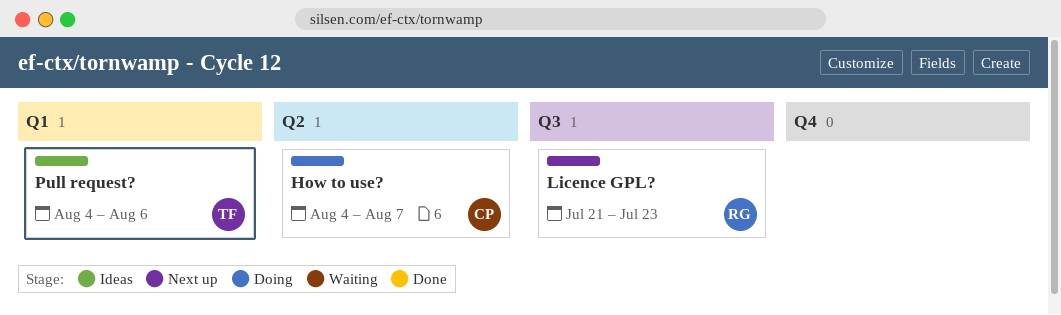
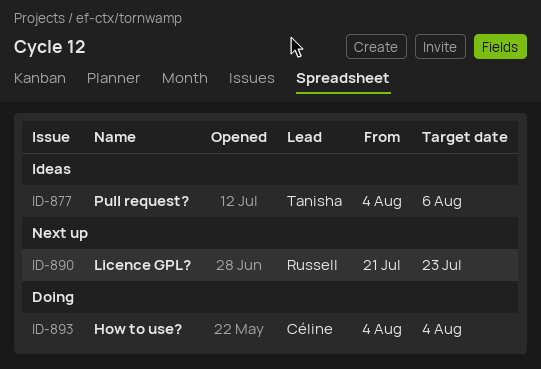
How to use?, due: Aug 7 -> Aug 4

